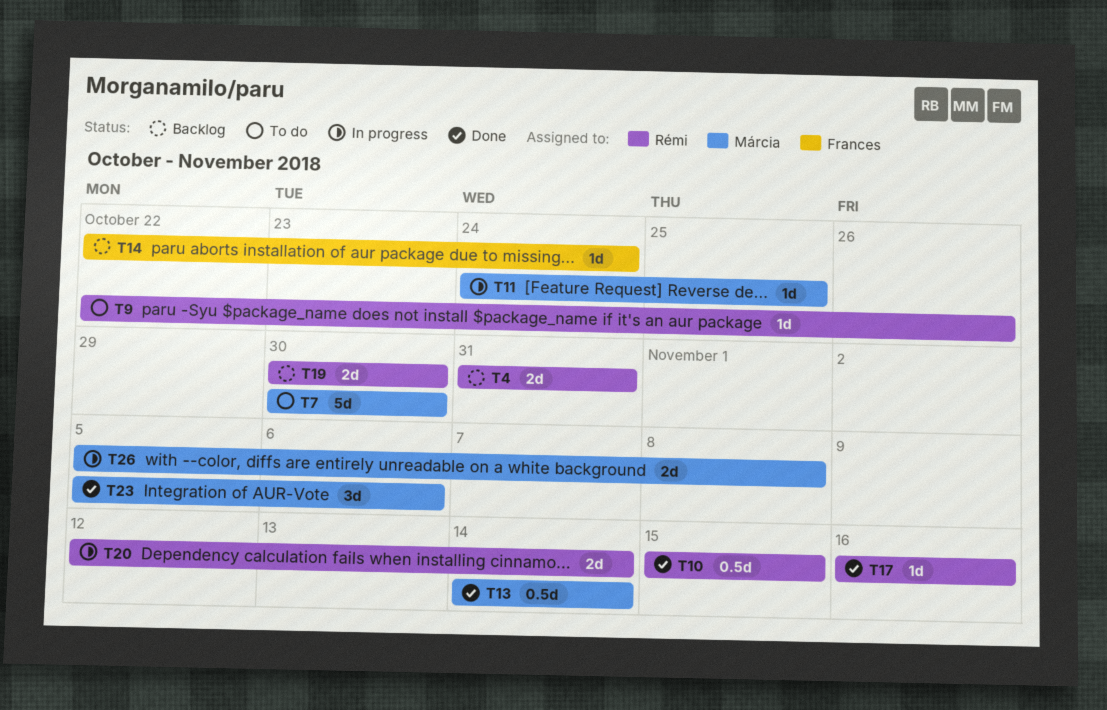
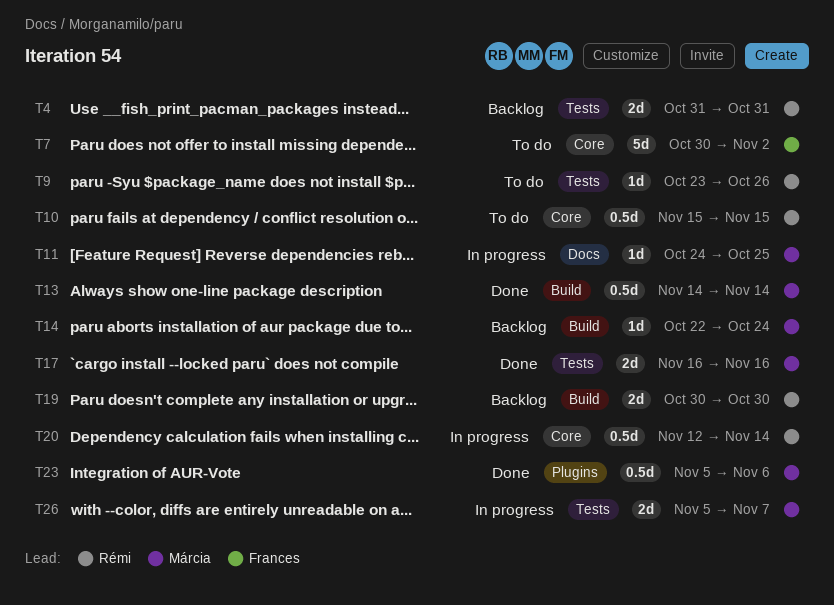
T7, owner: Márcia -> Frances
T7, due: Oct 30 -> Nov 2
T9, start: Oct 22 -> Oct 23
T10, status: Done -> To do
T14, owner: Frances -> Márcia
T17, owner: Rémi -> Márcia
T17, estimate: 1d -> 2d
T20, estimate: 2d -> 0.5d
T23, estimate: 3d -> 0.5d
T26, due: Nov 8 -> Nov 7

